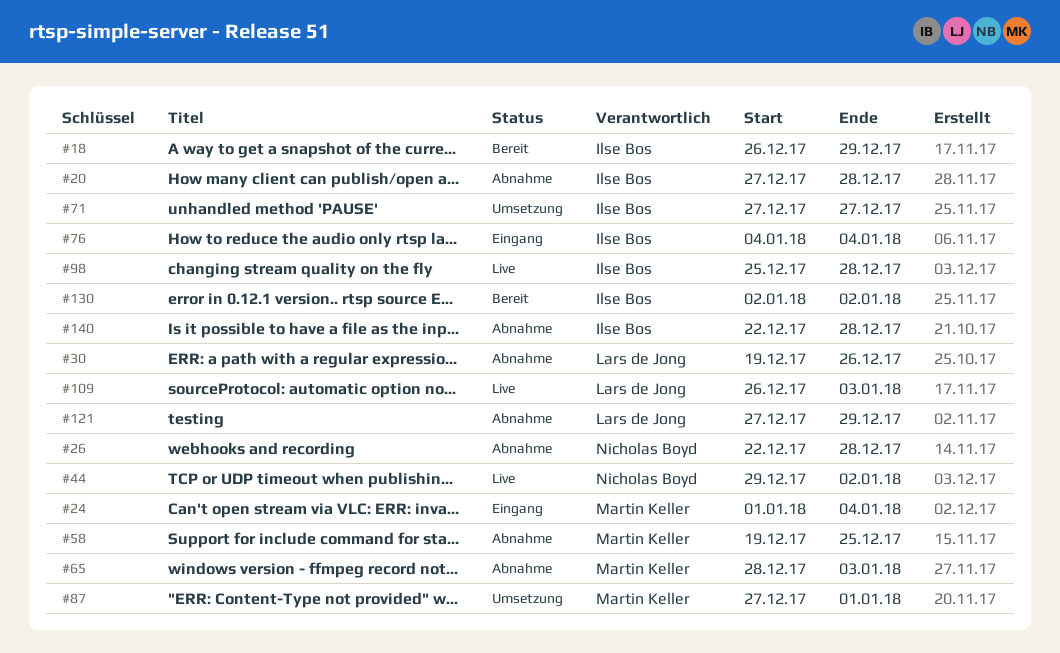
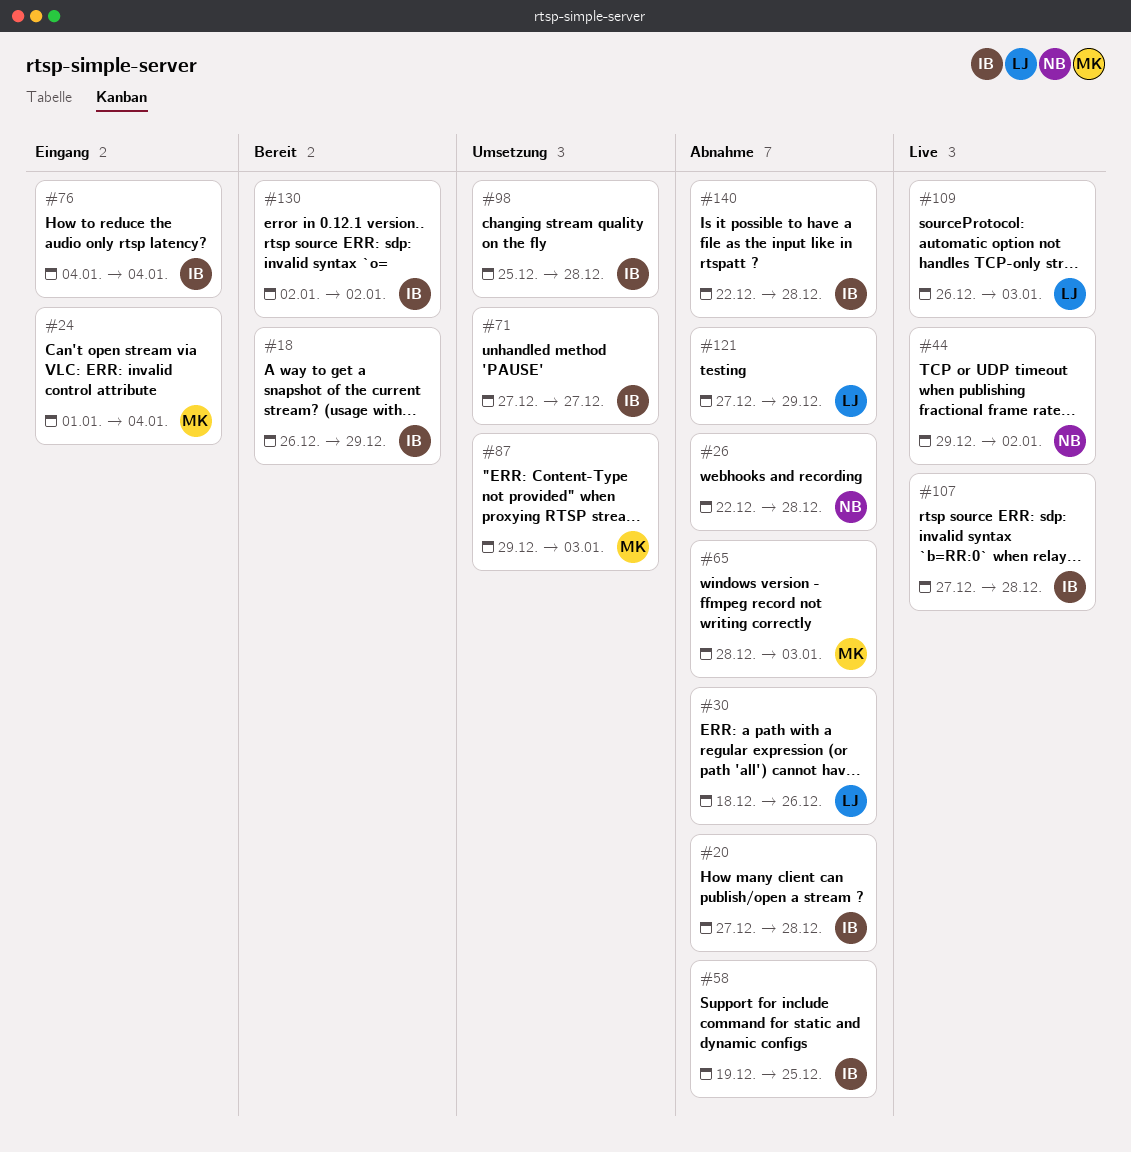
#30, start: Dec 19 -> Dec 18
#58, owner: Martin Keller -> Ilse Bos
#87, start: Dec 27 -> Dec 29
#87, due: Jan 1 -> Jan 3
#98, status: Live -> Umsetzung
#107: none -> present

